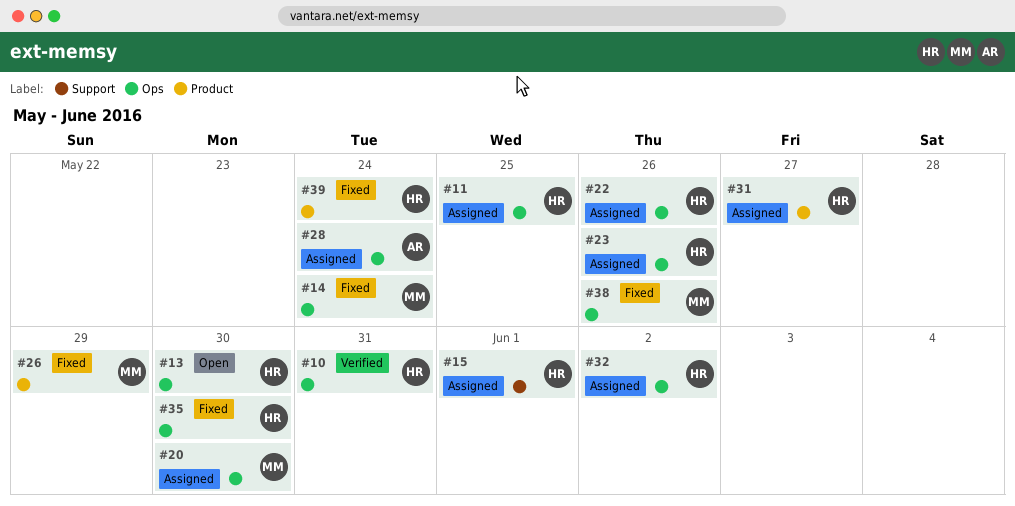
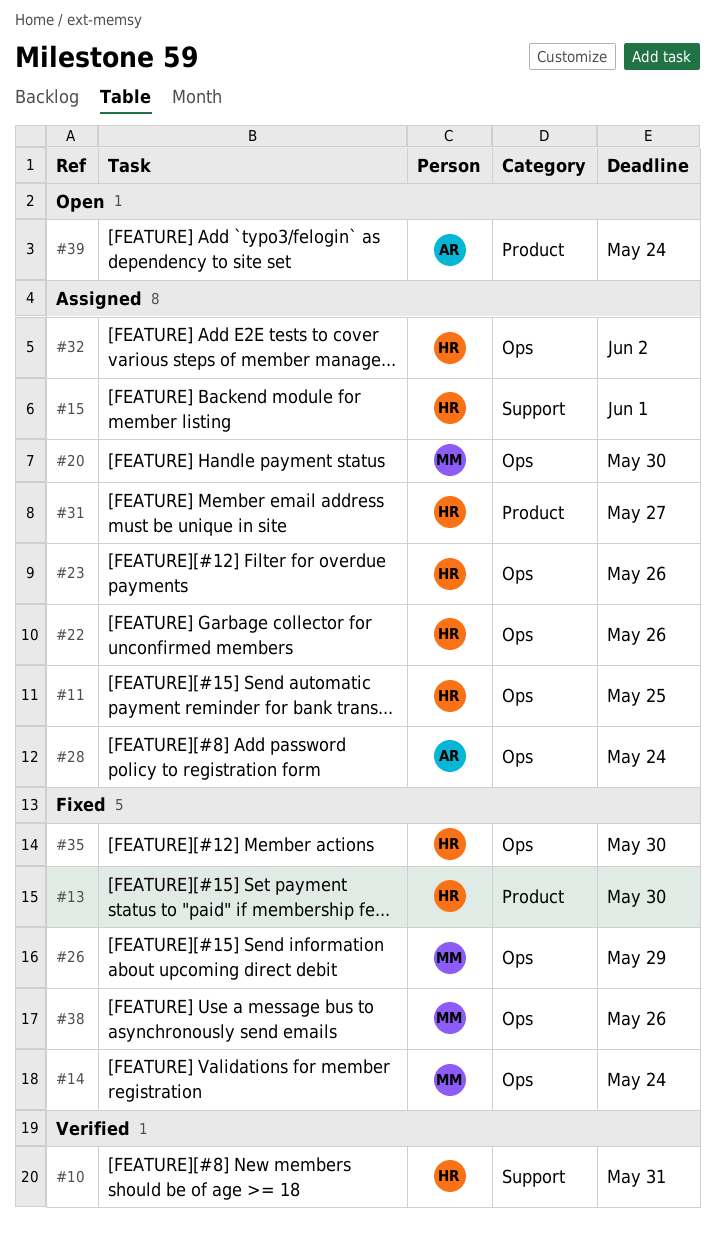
#10, label: Ops -> Support
#13, status: Open -> Fixed
#13, label: Ops -> Product
#26, label: Product -> Ops
#39, status: Fixed -> Open
#39, owner: HR -> AR

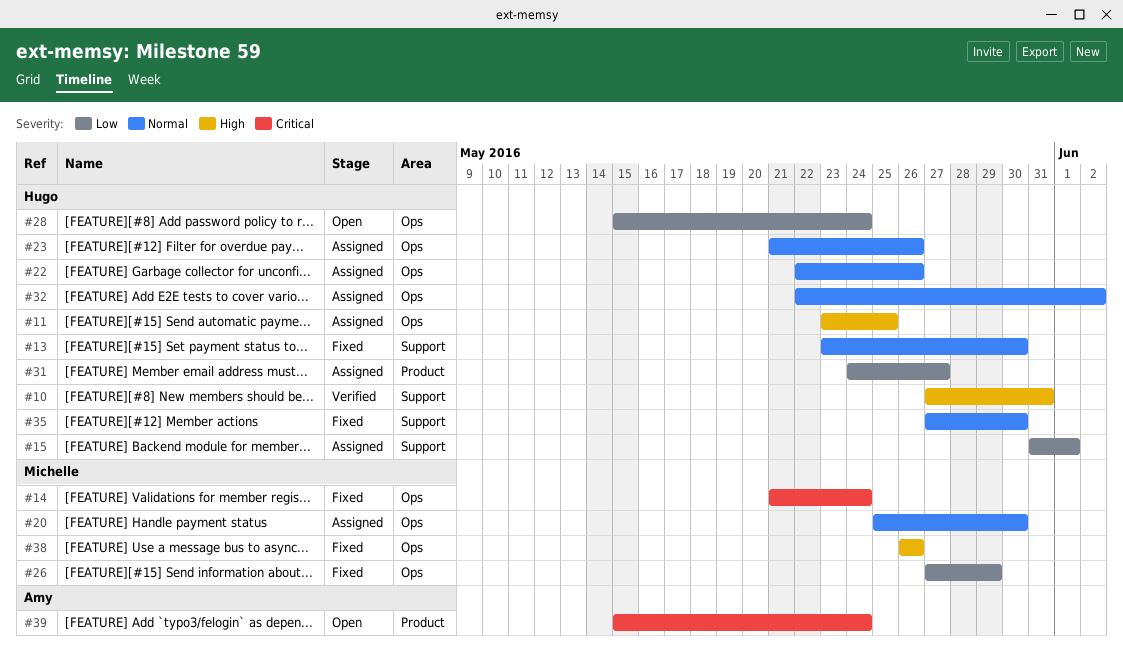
#13, label: Product -> Support
#28, status: Assigned -> Open
#28, owner: Amy -> Hugo
#35, label: Ops -> Support

